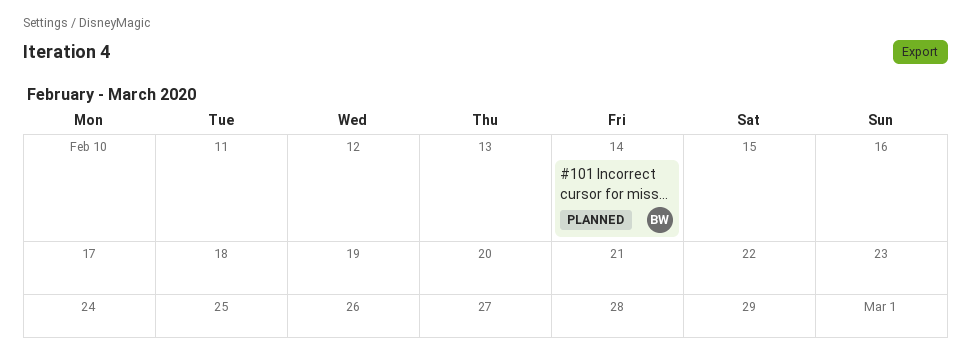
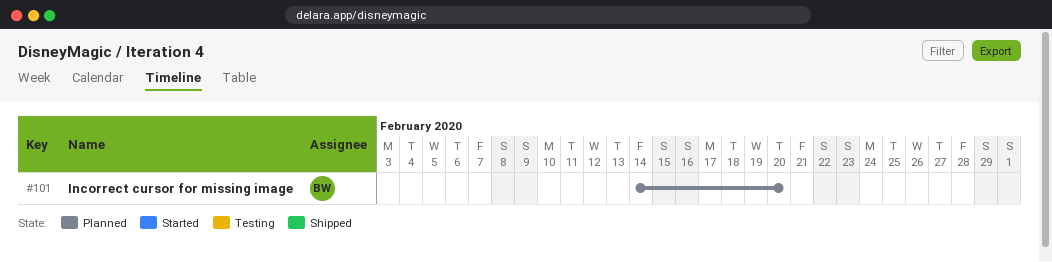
#101, due: Feb 14 -> Feb 20

